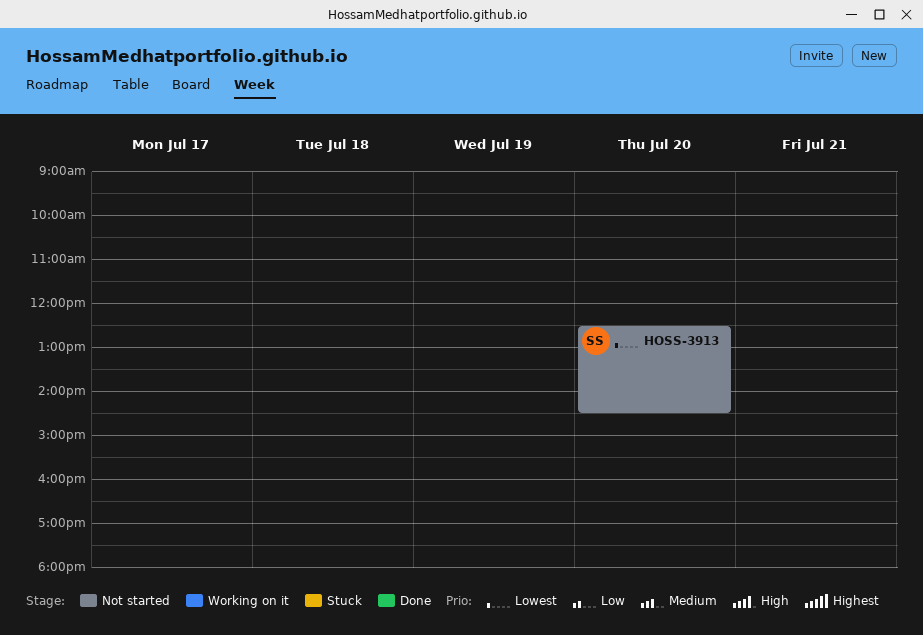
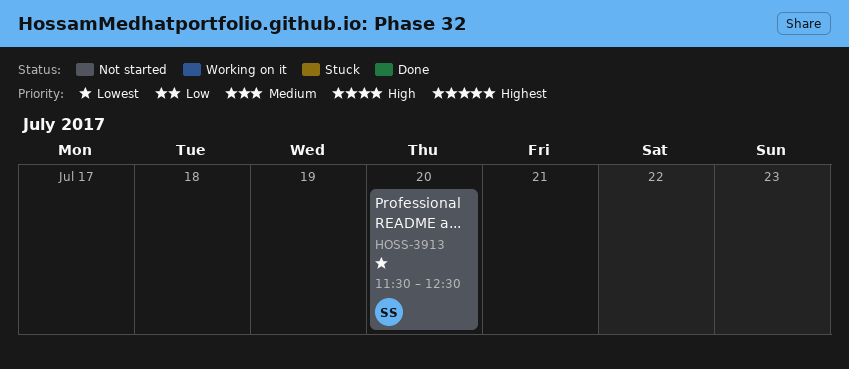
HOSS-3913, begins: 12:30 -> 11:30
HOSS-3913, ends: 14:30 -> 12:30

